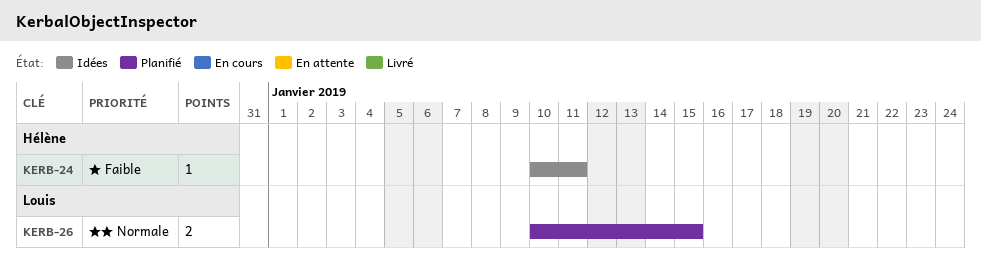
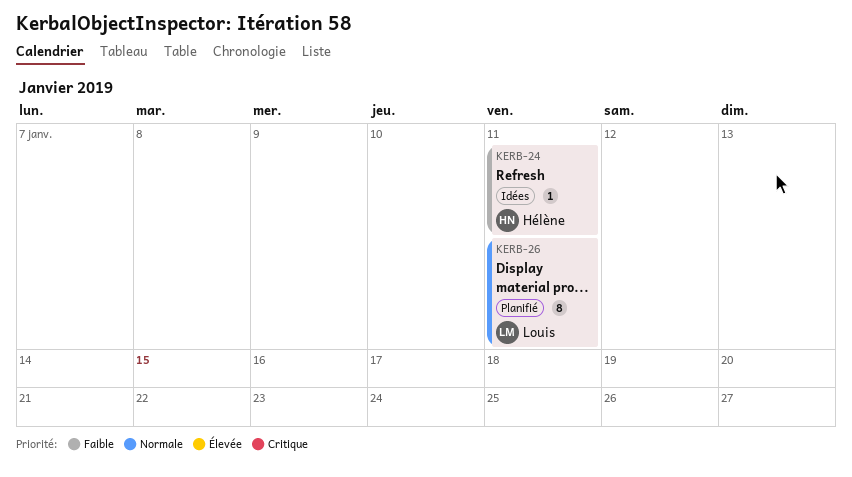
KERB-26, estimate: 2 -> 8
KERB-26, due: Jan 15 -> Jan 11

